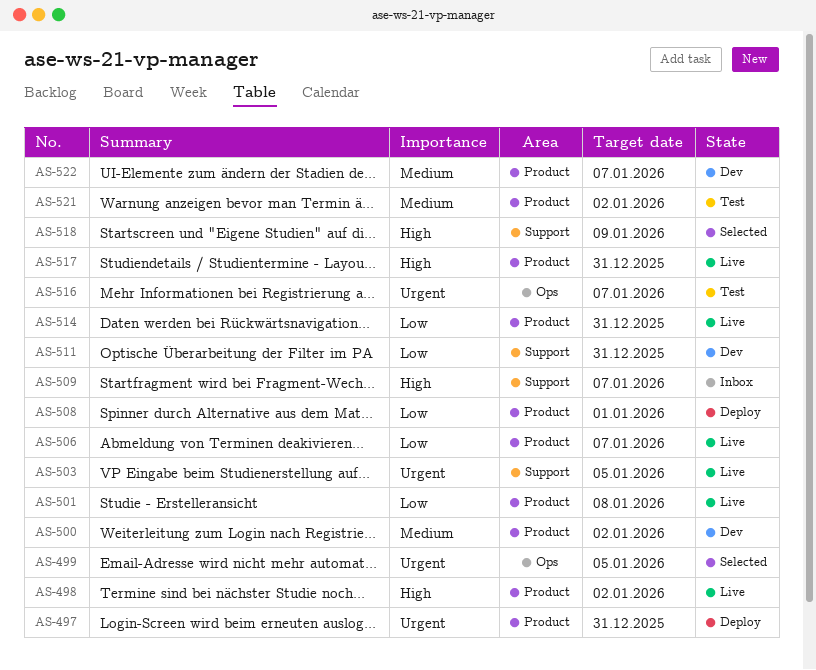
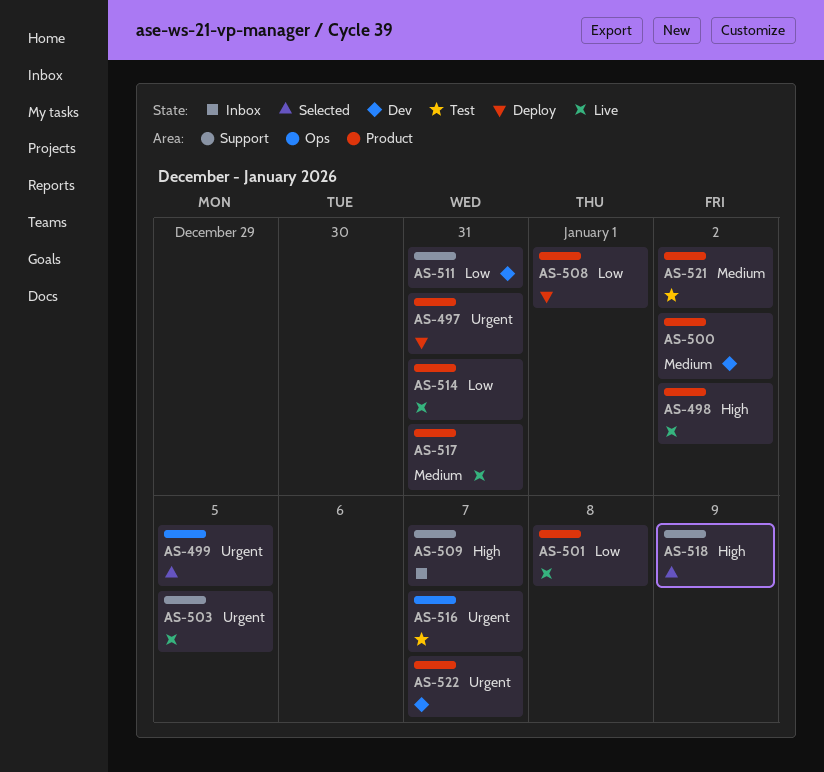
AS-506: present -> none
AS-517, priority: High -> Medium
AS-522, priority: Medium -> Urgent

